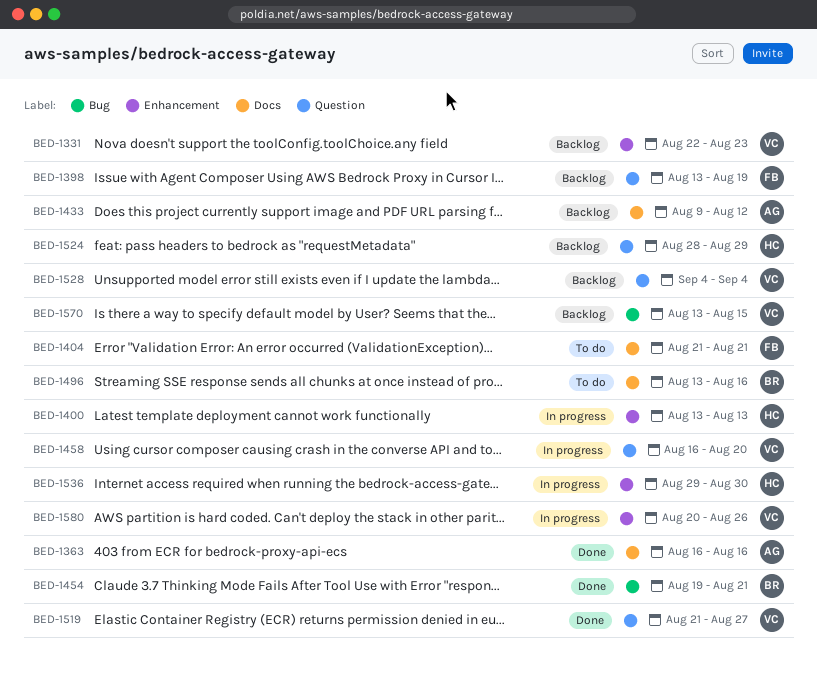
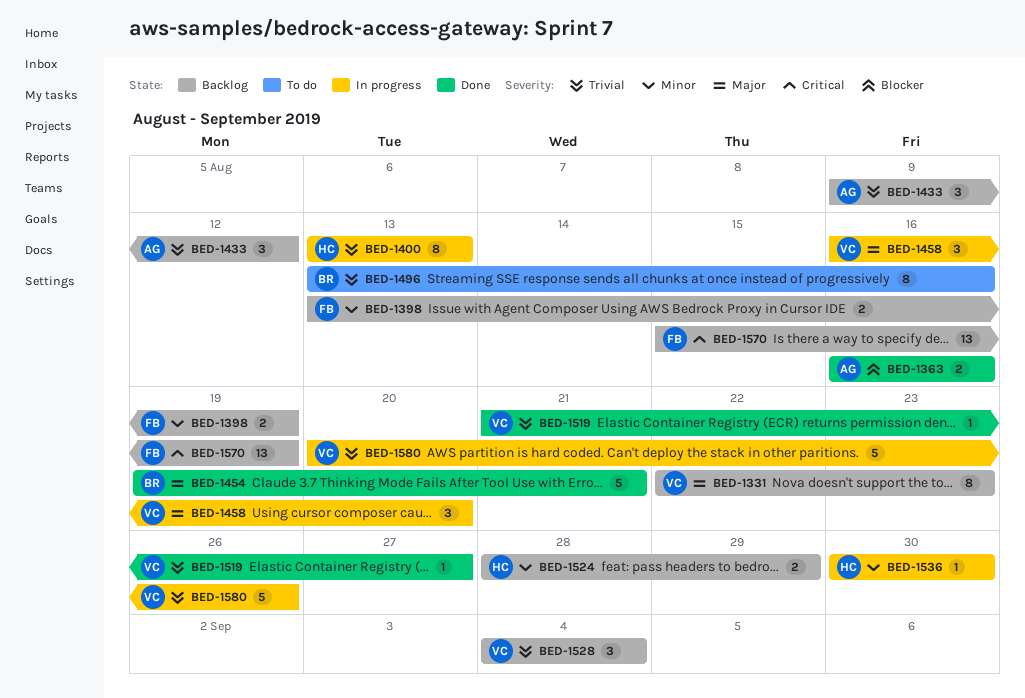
BED-1404: present -> none
BED-1536, start: Aug 29 -> Aug 30
BED-1570, owner: VC -> FB
BED-1570, start: Aug 13 -> Aug 15
BED-1570, due: Aug 15 -> Aug 19

